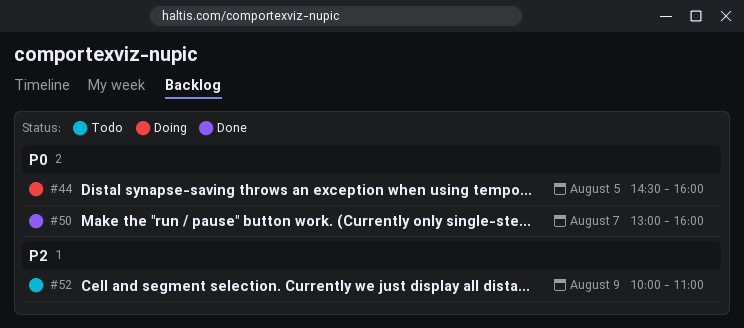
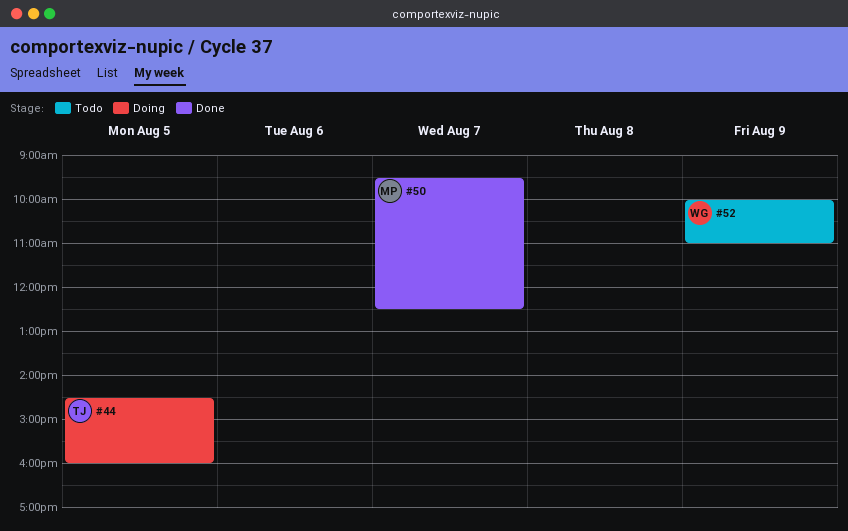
#50, begins: 13:00 -> 09:30
#50, ends: 16:00 -> 12:30

